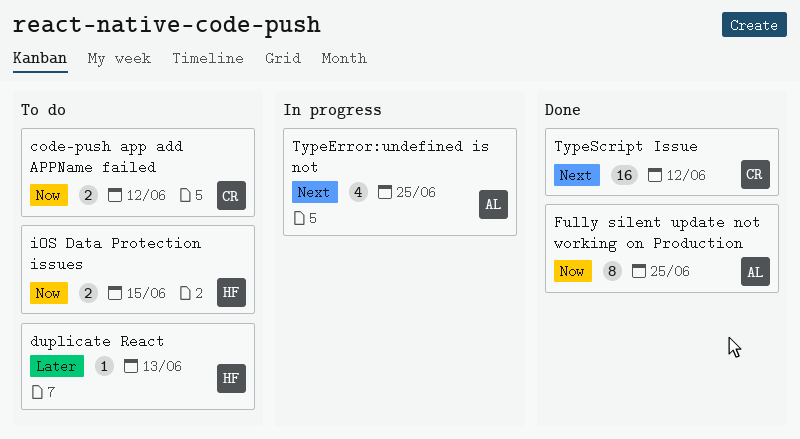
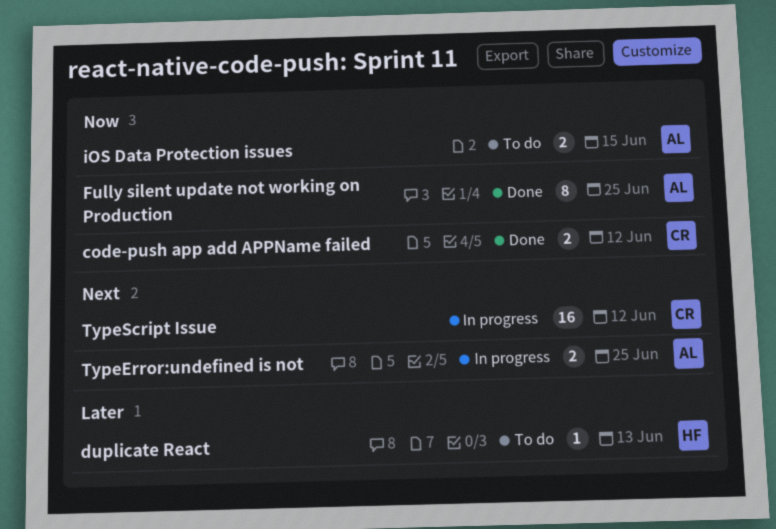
code-push app add APPName failed, status: To do -> Done
iOS Data Protection issues, owner: HF -> AL
TypeError:undefined is not, estimate: 4 -> 2
TypeScript Issue, status: Done -> In progress

